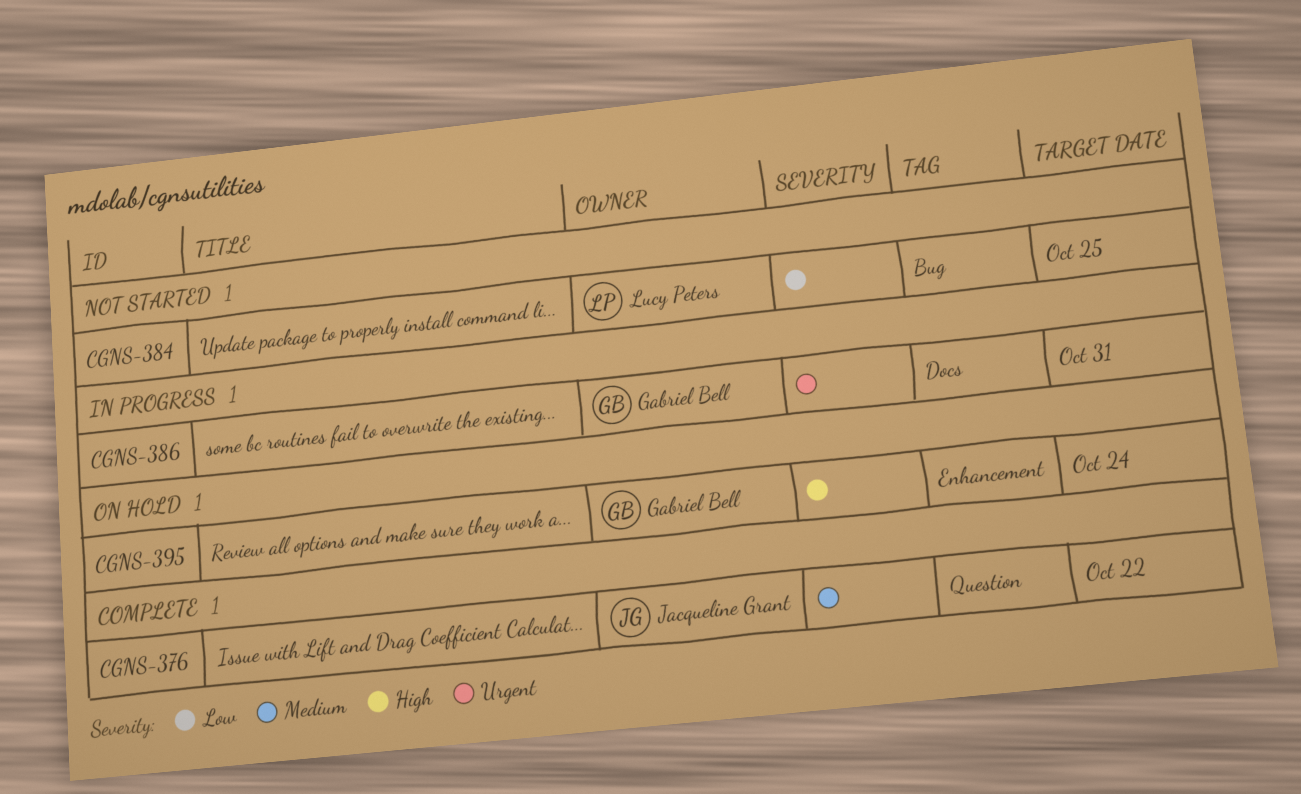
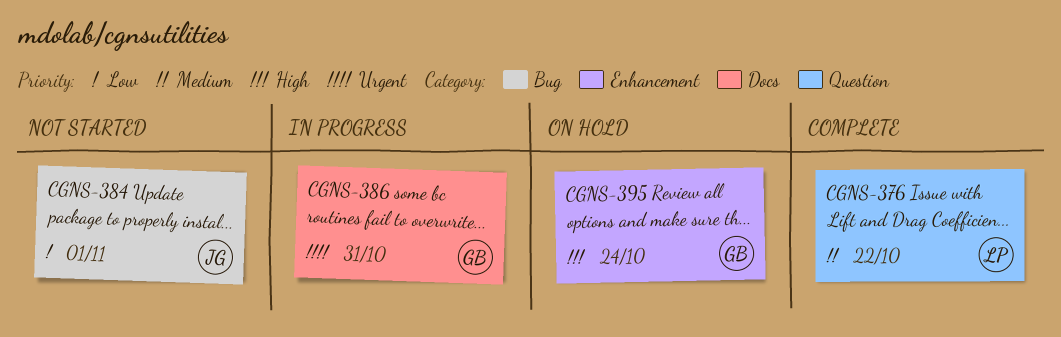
CGNS-376, owner: Jacqueline Grant -> Lucy Peters
CGNS-384, owner: Lucy Peters -> Jacqueline Grant
CGNS-384, due: Oct 25 -> Nov 1

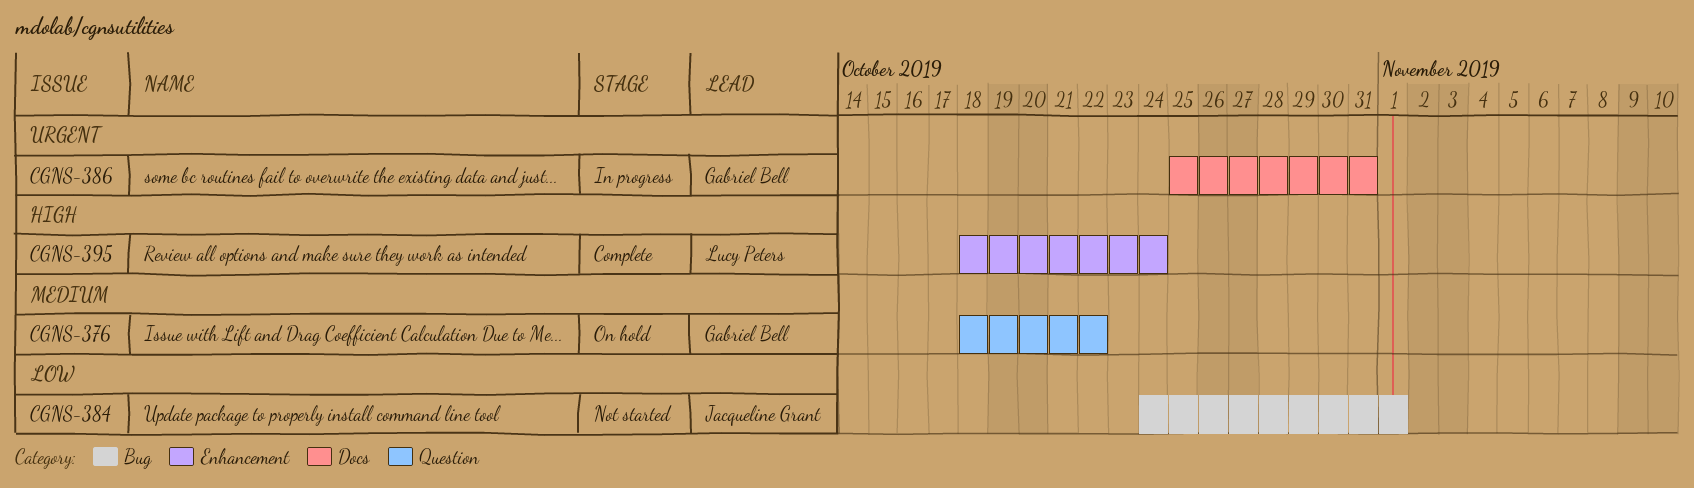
CGNS-376, status: Complete -> On hold
CGNS-376, owner: Lucy Peters -> Gabriel Bell
CGNS-395, status: On hold -> Complete
CGNS-395, owner: Gabriel Bell -> Lucy Peters

